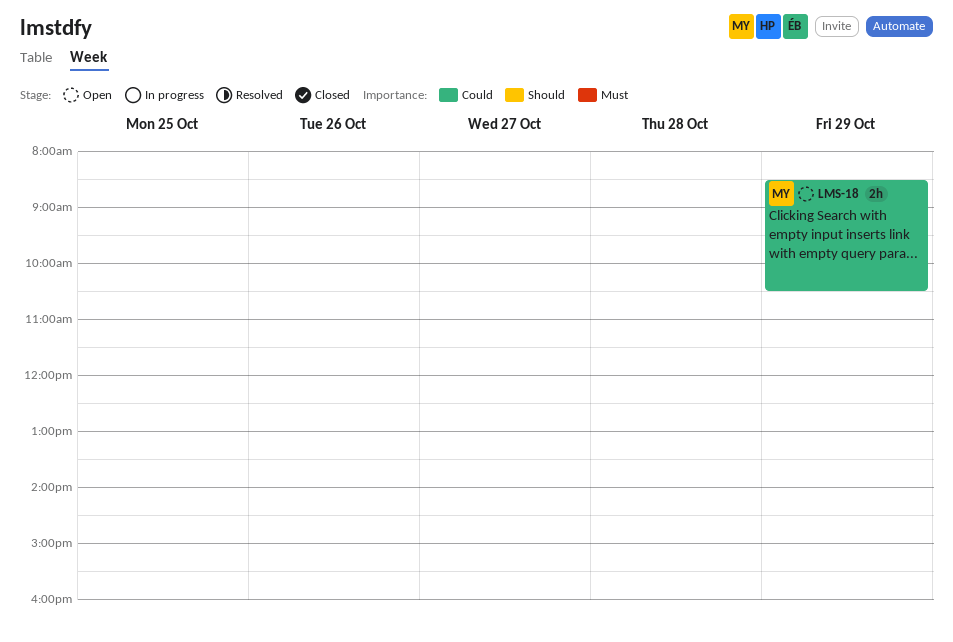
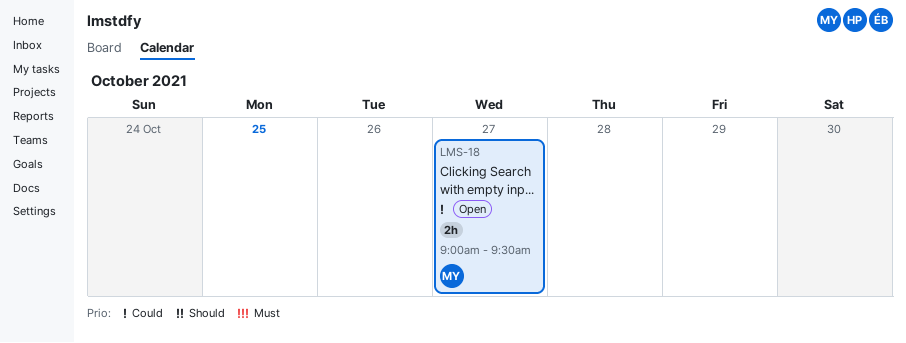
LMS-18, day: Oct 29 -> Oct 27
LMS-18, begins: 08:30 -> 09:00
LMS-18, ends: 10:30 -> 09:30

